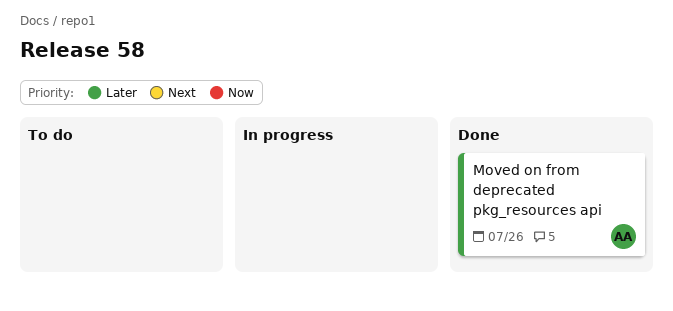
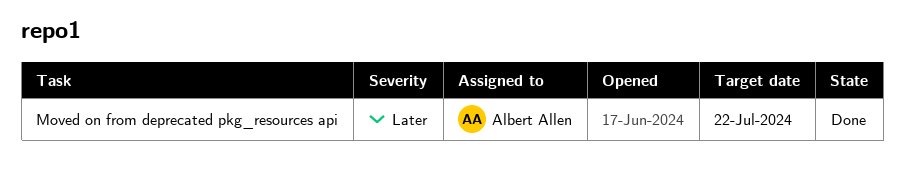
Moved on from deprecated pkg_resources api, due: Jul 26 -> Jul 22

